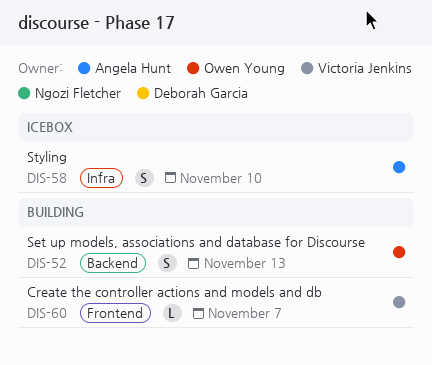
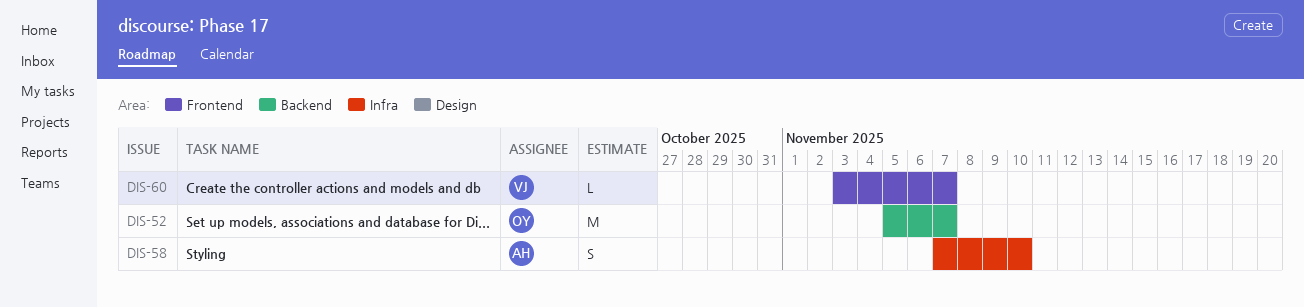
DIS-52, estimate: S -> M
DIS-52, due: Nov 13 -> Nov 7

